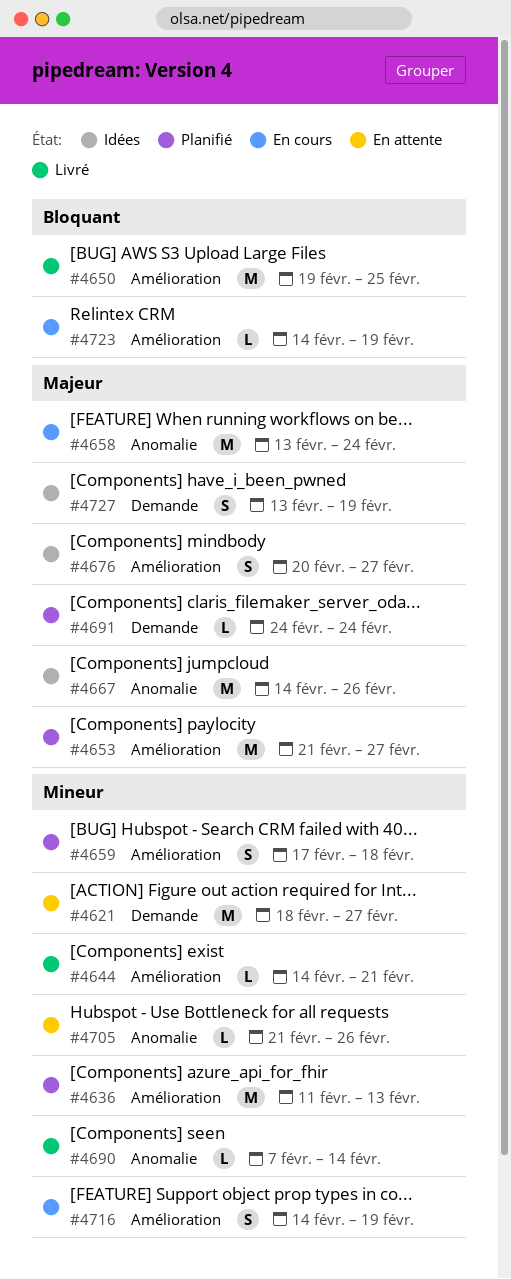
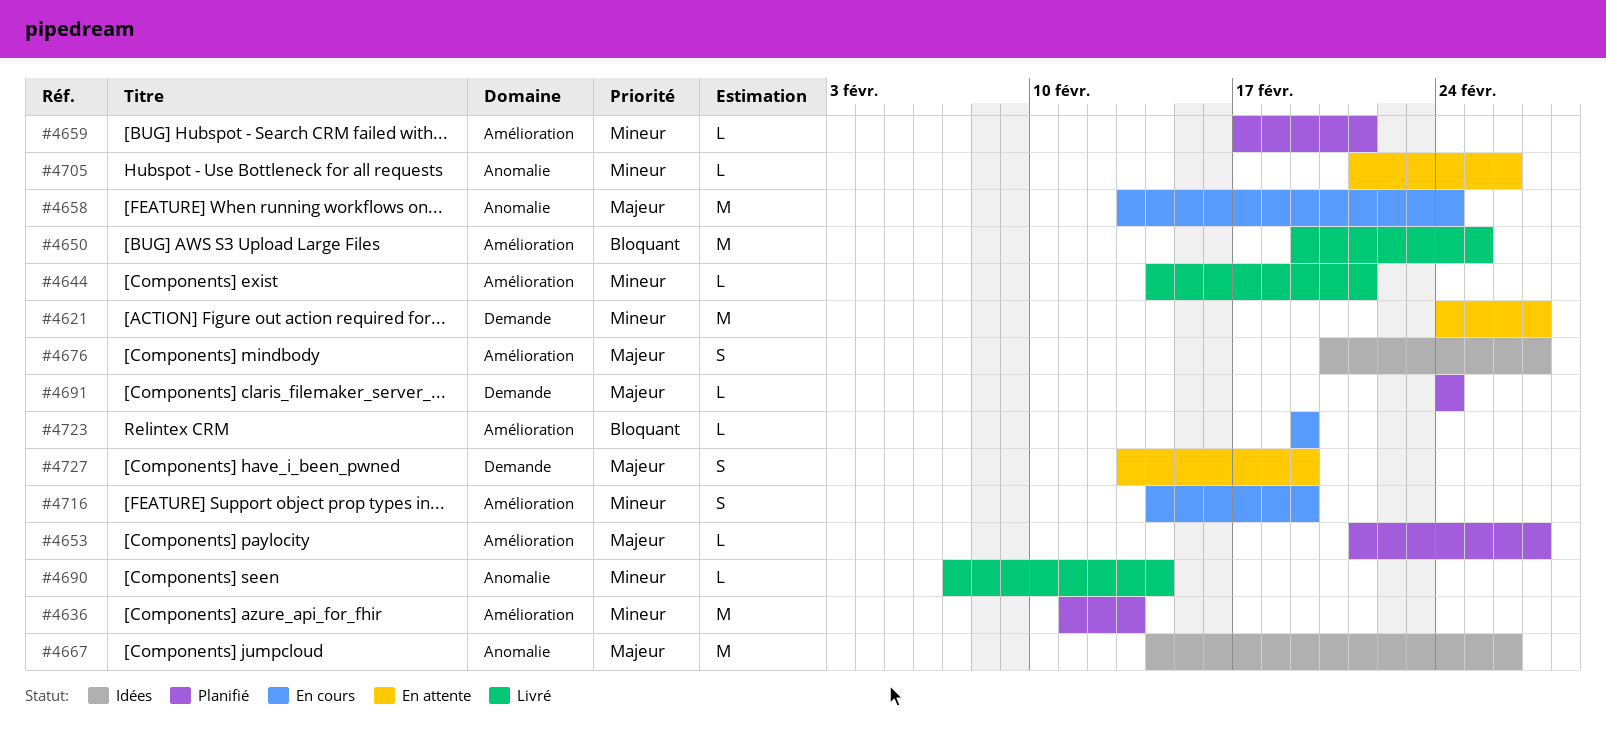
#4621, start: Feb 18 -> Feb 24
#4653, estimate: M -> L
#4659, estimate: S -> L
#4659, due: Feb 18 -> Feb 21
#4723, start: Feb 14 -> Feb 19
#4727, status: Idées -> En attente

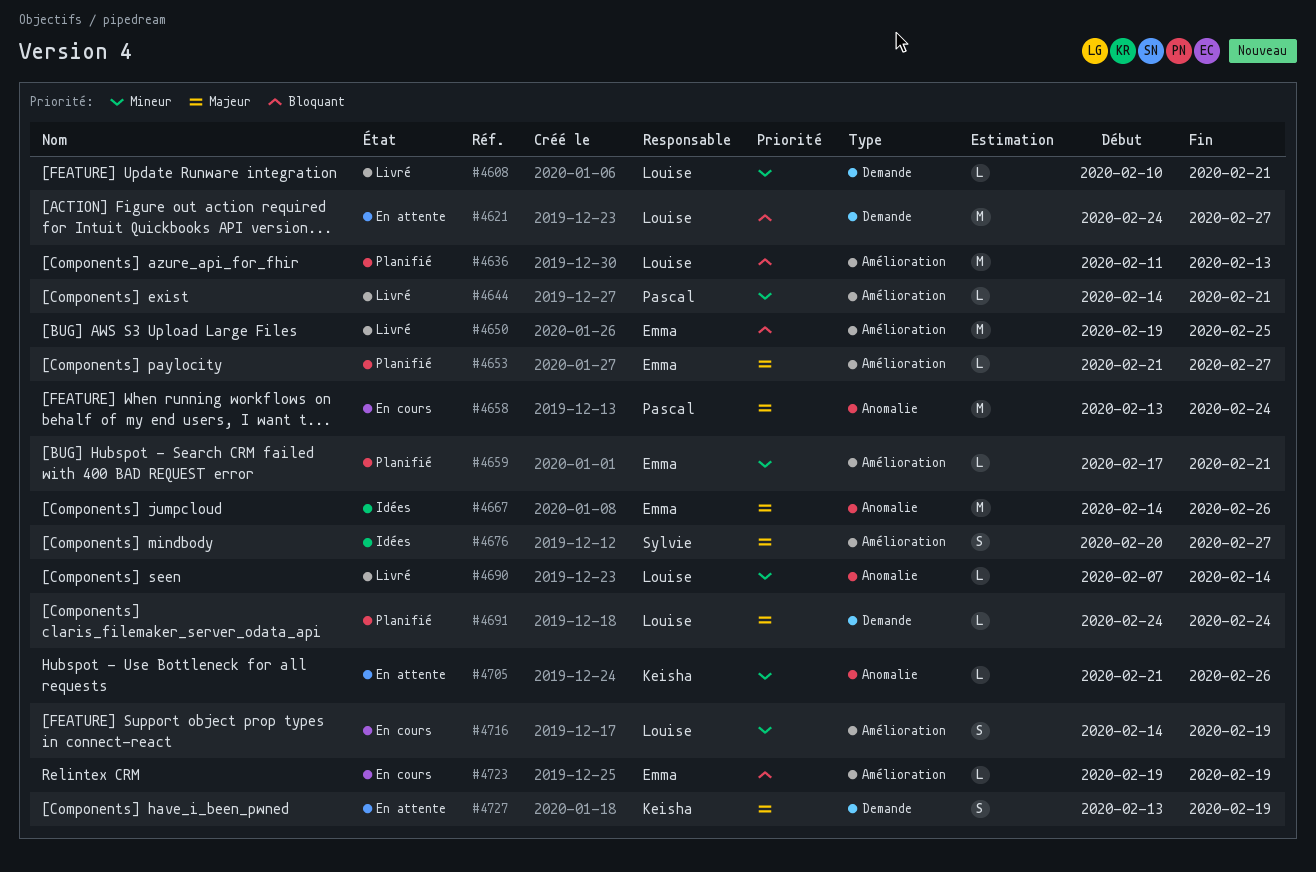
#4608: none -> present
#4621, priority: Mineur -> Bloquant
#4636, priority: Mineur -> Bloquant

